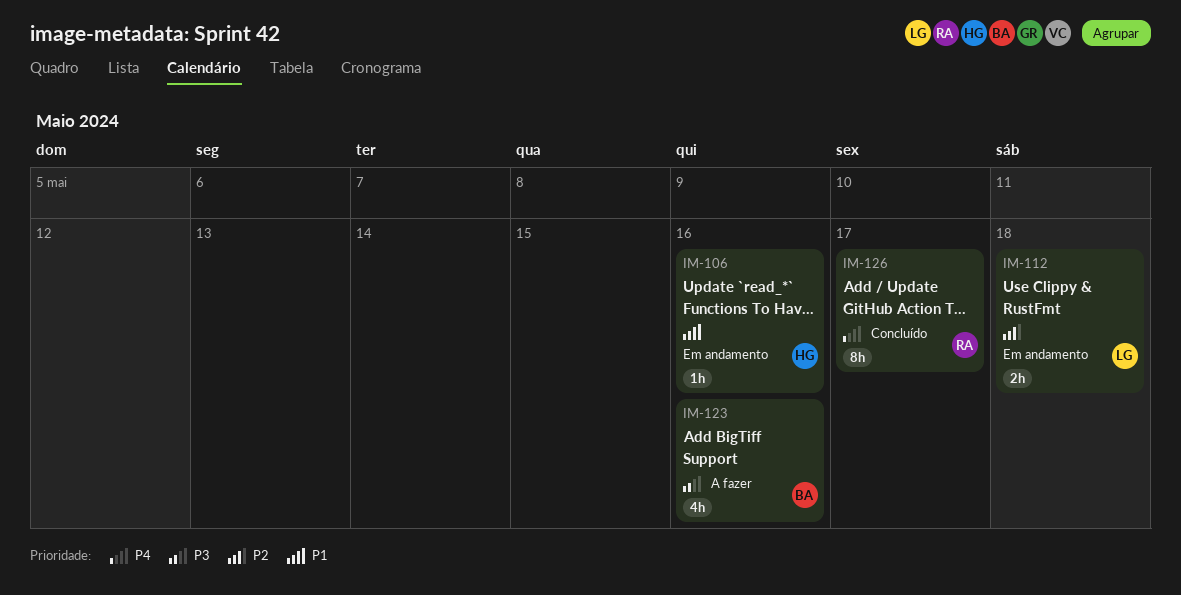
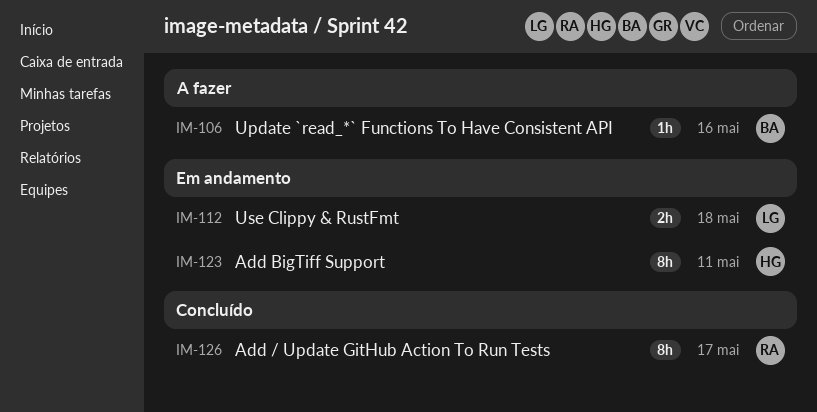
IM-106, status: Em andamento -> A fazer
IM-106, owner: HG -> BA
IM-123, status: A fazer -> Em andamento
IM-123, owner: BA -> HG
IM-123, estimate: 4h -> 8h
IM-123, due: May 16 -> May 11

